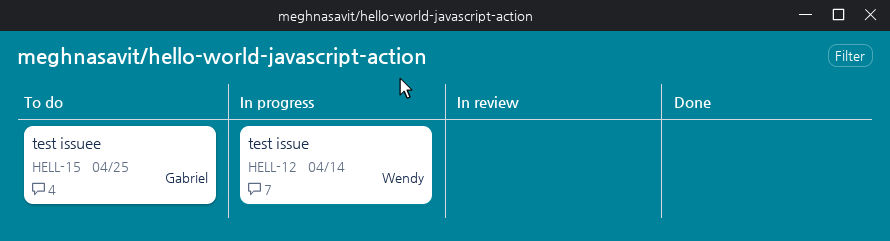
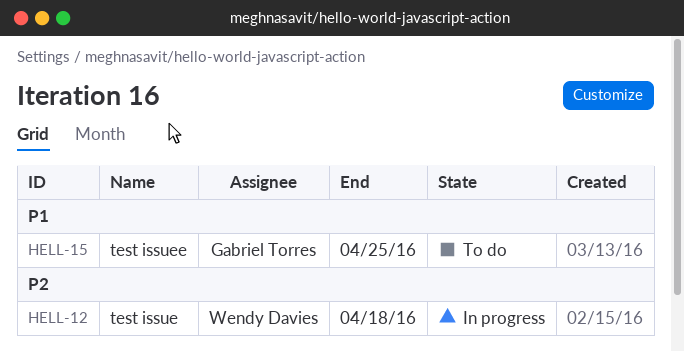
HELL-12, due: Apr 14 -> Apr 18

